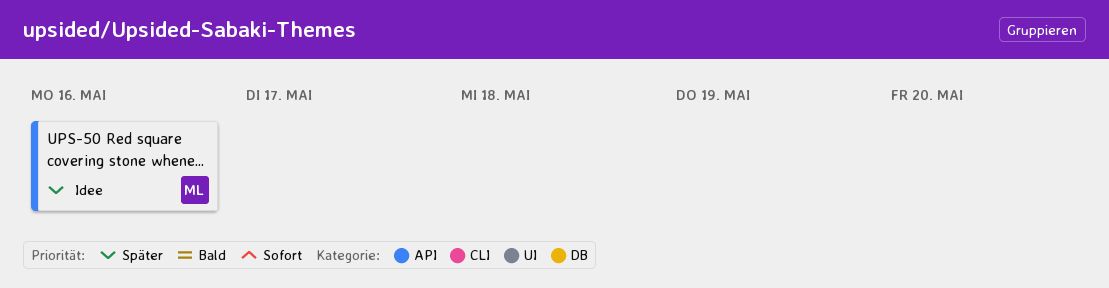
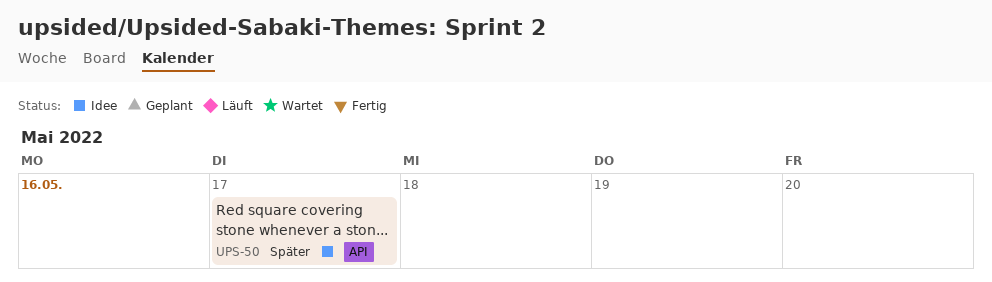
UPS-50, due: May 16 -> May 17

